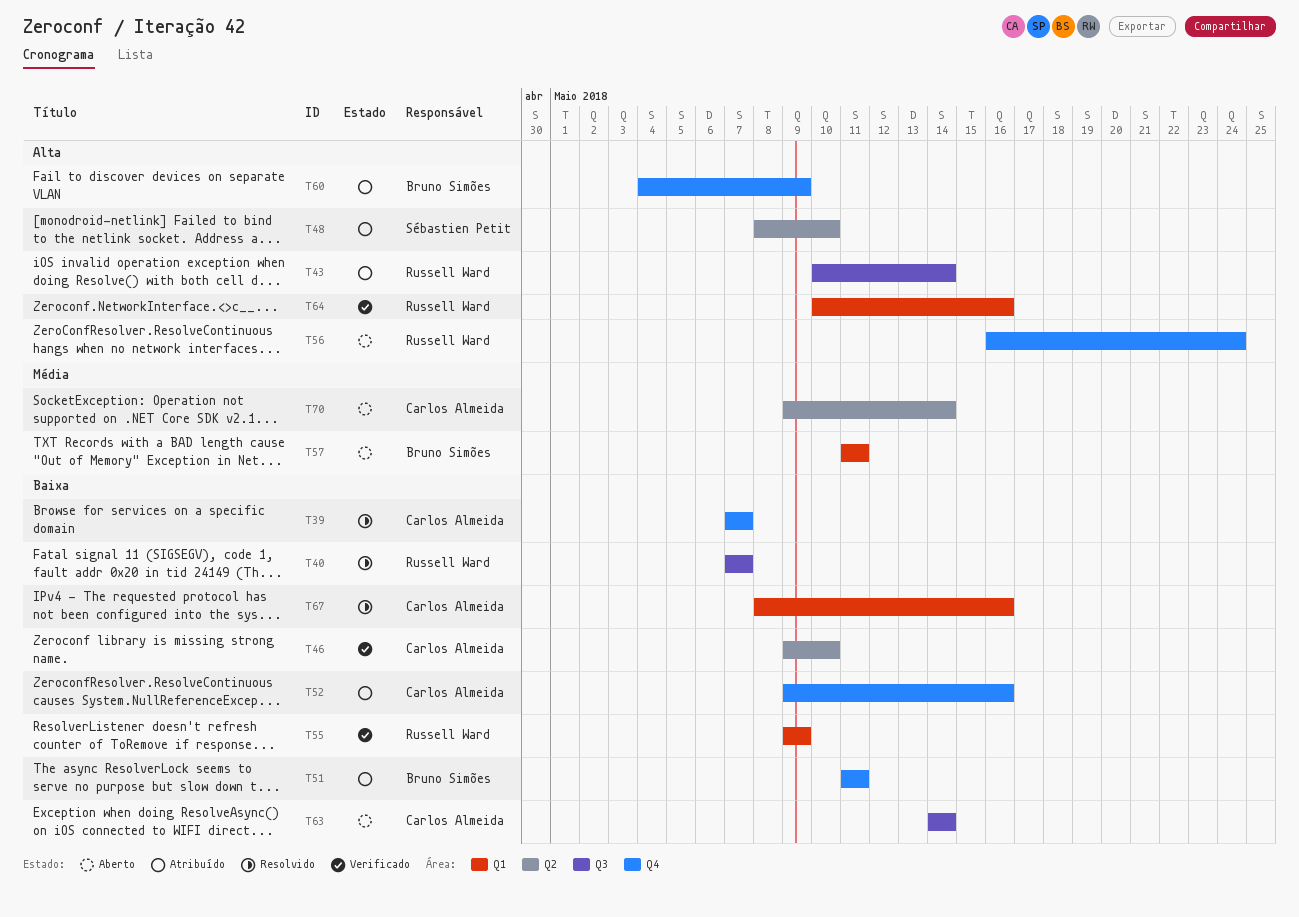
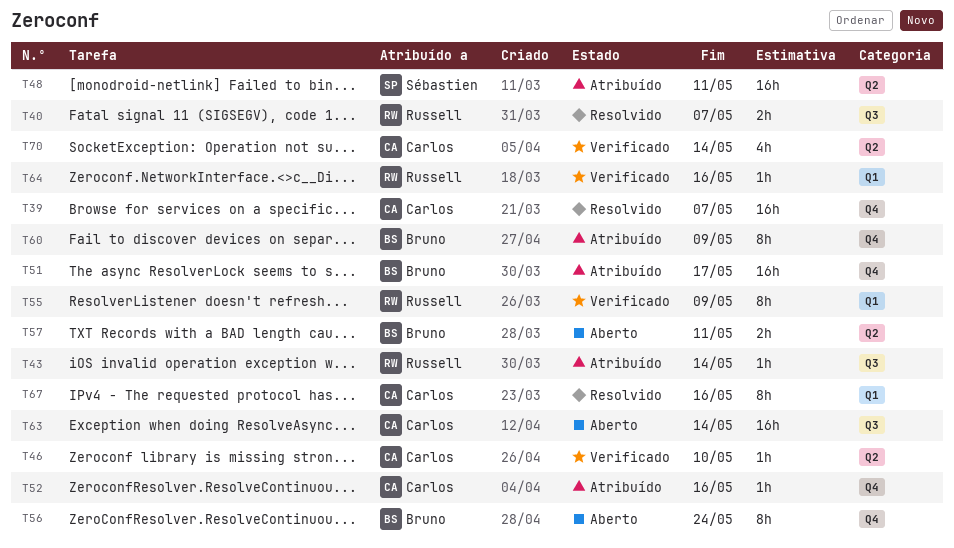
T48, due: May 10 -> May 11
T51, due: May 11 -> May 17
T56, owner: Russell Ward -> Bruno Simões
T57, label: Q1 -> Q2
T70, status: Aberto -> Verificado

